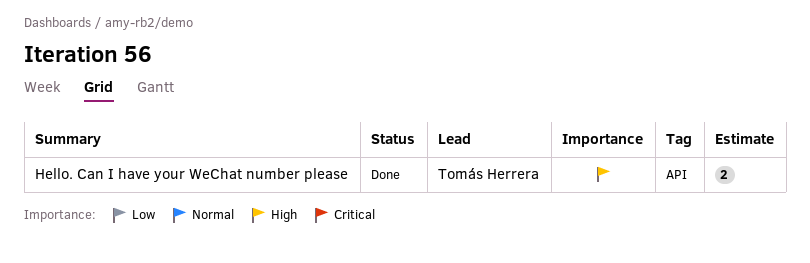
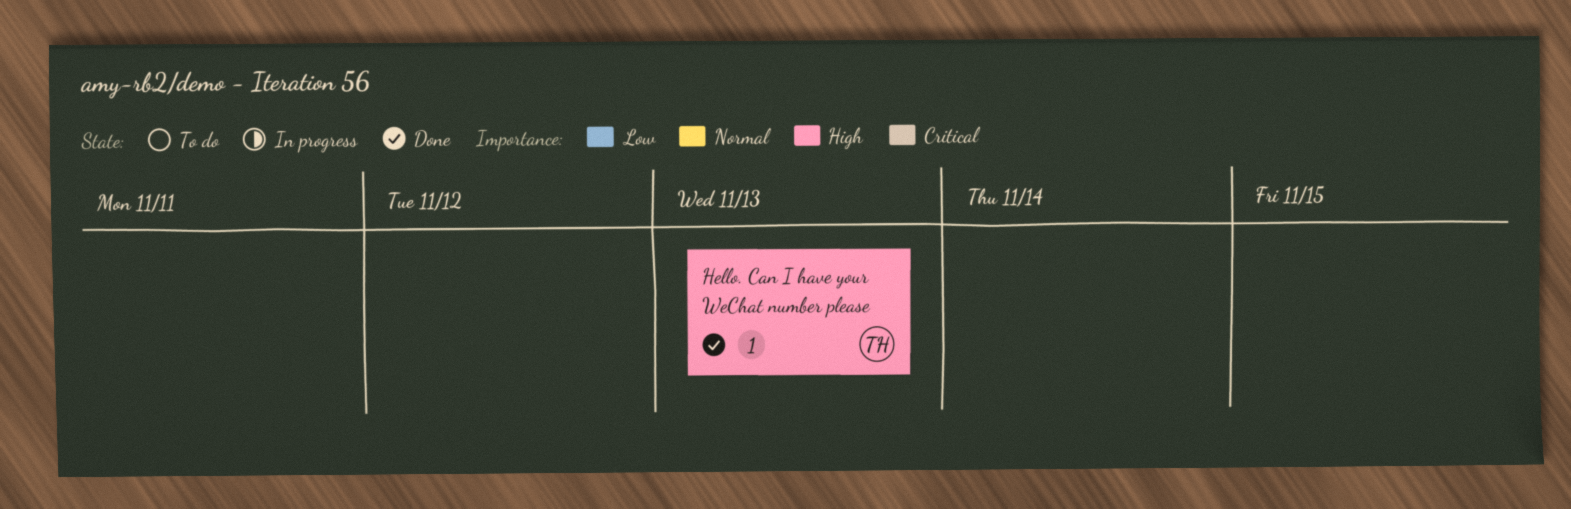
Hello. Can I have your WeChat number please, estimate: 2 -> 1

